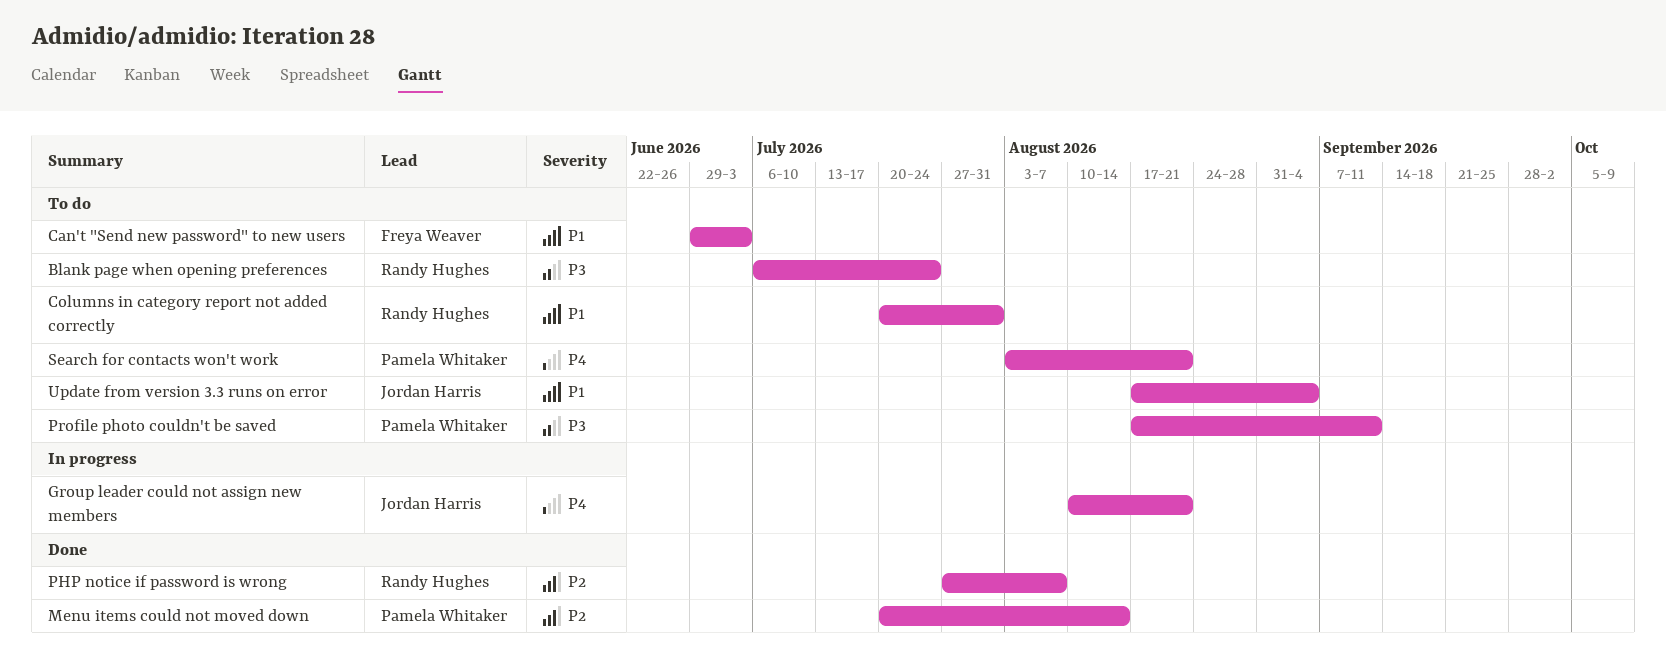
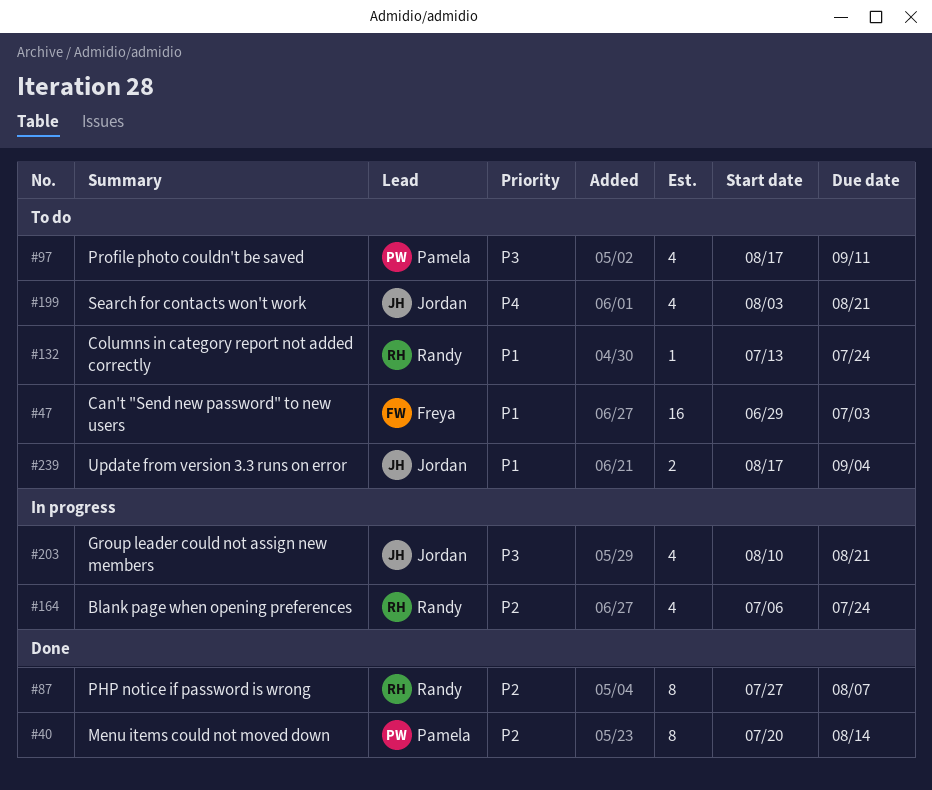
Blank page when opening preferences, status: To do -> In progress
Blank page when opening preferences, priority: P3 -> P2
Columns in category report not added correctly, start: Jul 20 -> Jul 13
Columns in category report not added correctly, due: Jul 31 -> Jul 24
Group leader could not assign new members, priority: P4 -> P3
Search for contacts won't work, owner: Pamela Whitaker -> Jordan Harris

